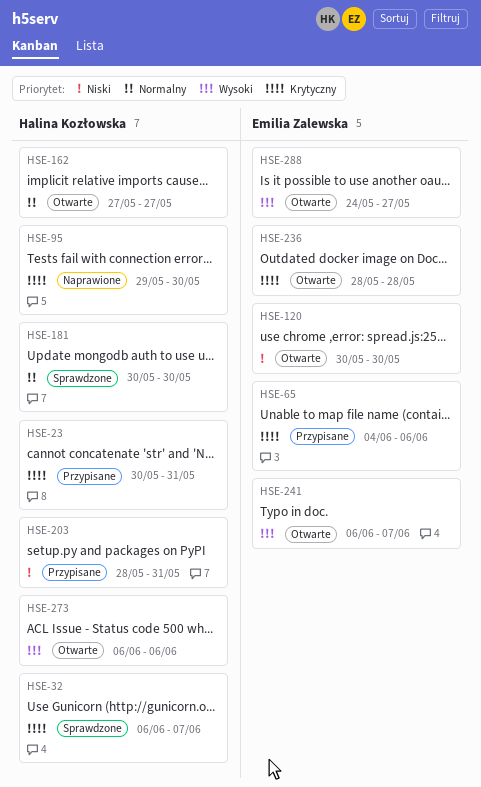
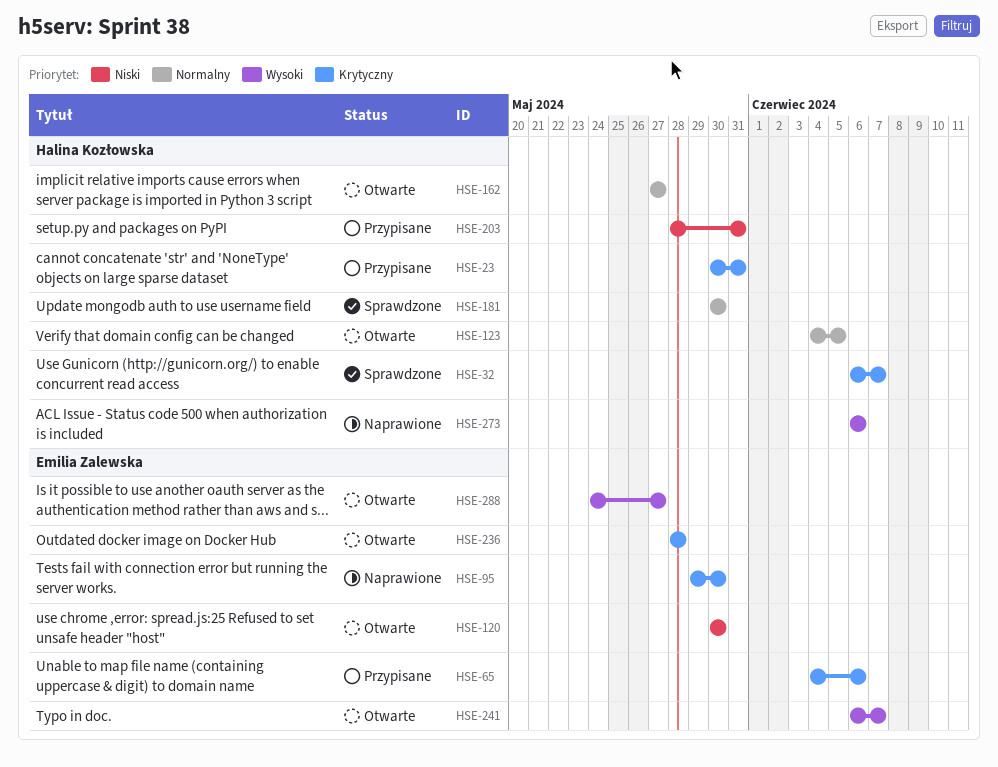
HSE-95, owner: Halina Kozłowska -> Emilia Zalewska
HSE-123: none -> present
HSE-273, status: Otwarte -> Naprawione

